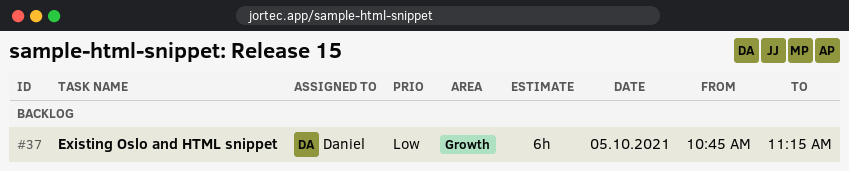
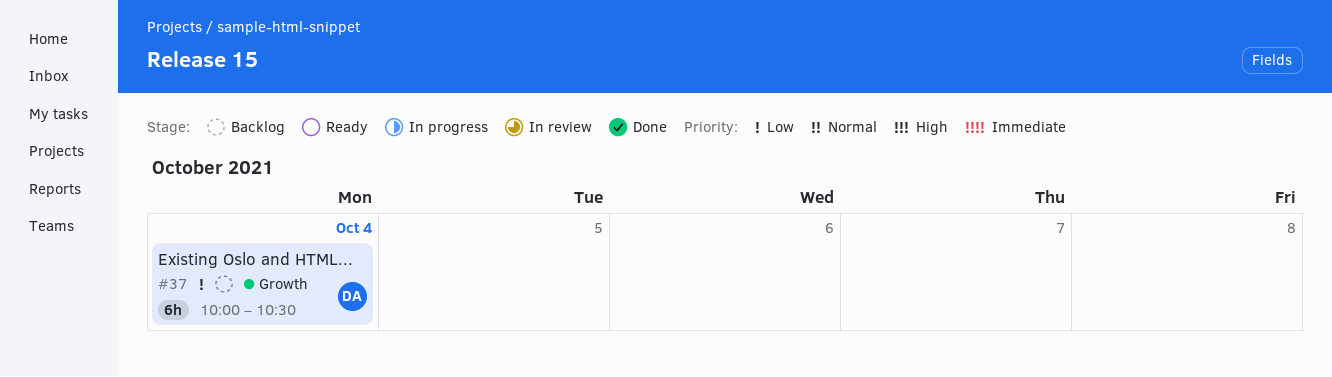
#37, day: Oct 5 -> Oct 4
#37, begins: 10:45 -> 10:00
#37, ends: 11:15 -> 10:30

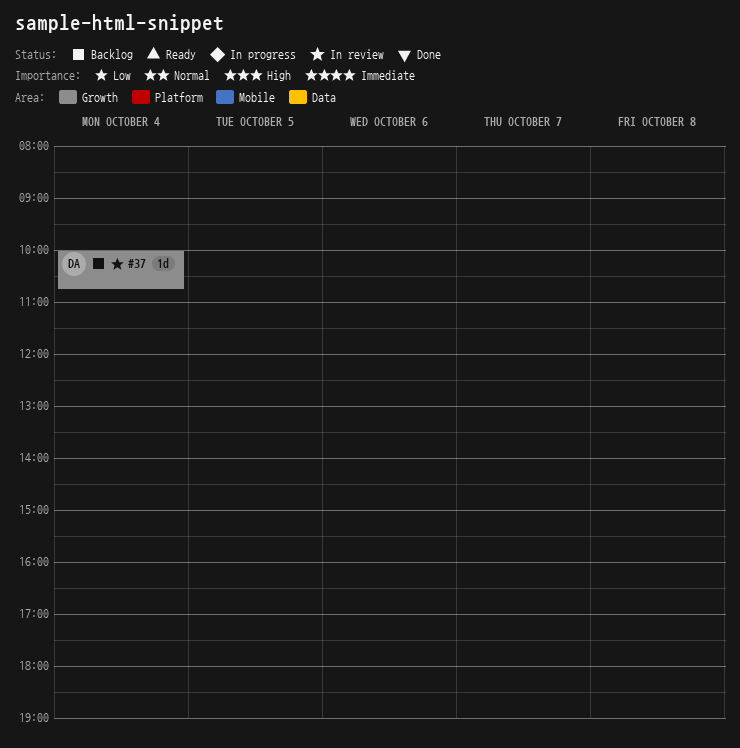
#37, estimate: 6h -> 1d
#37, ends: 10:30 -> 10:45

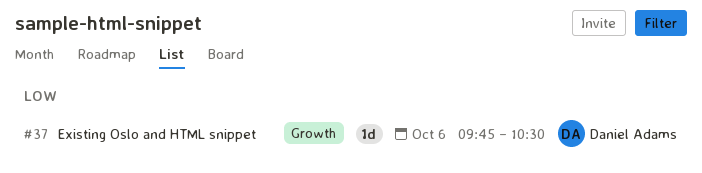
#37, day: Oct 4 -> Oct 6
#37, begins: 10:00 -> 09:45
#37, ends: 10:45 -> 10:30

